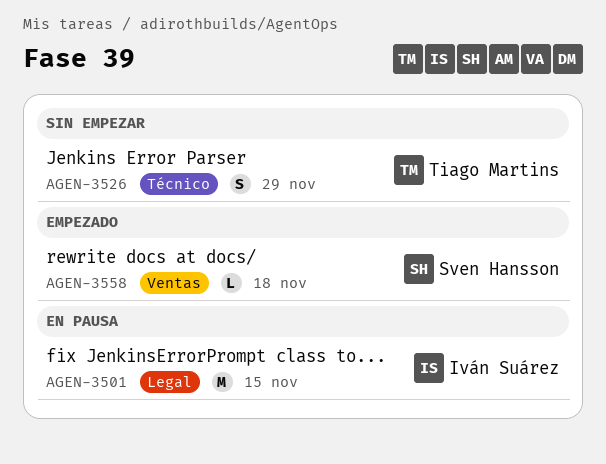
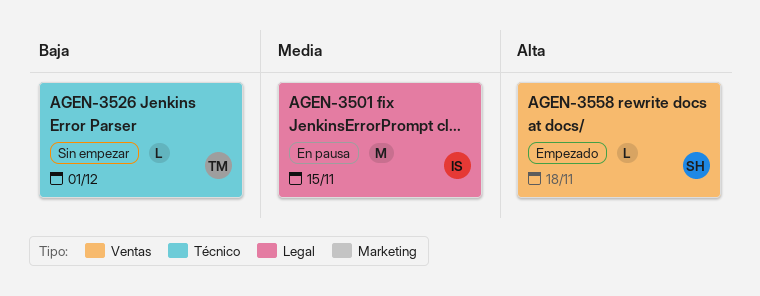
AGEN-3526, estimate: S -> L
AGEN-3526, due: Nov 29 -> Dec 1

